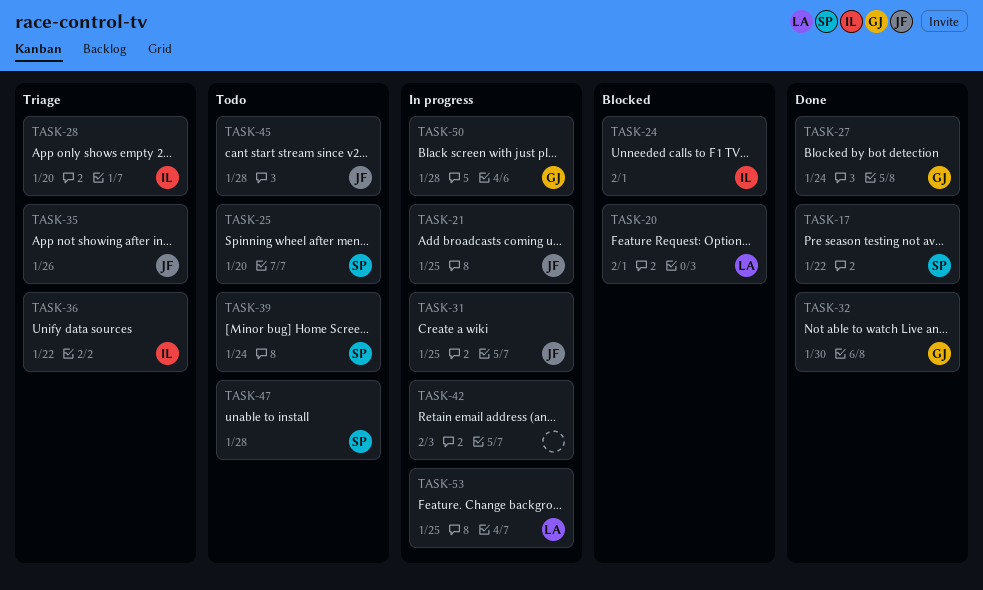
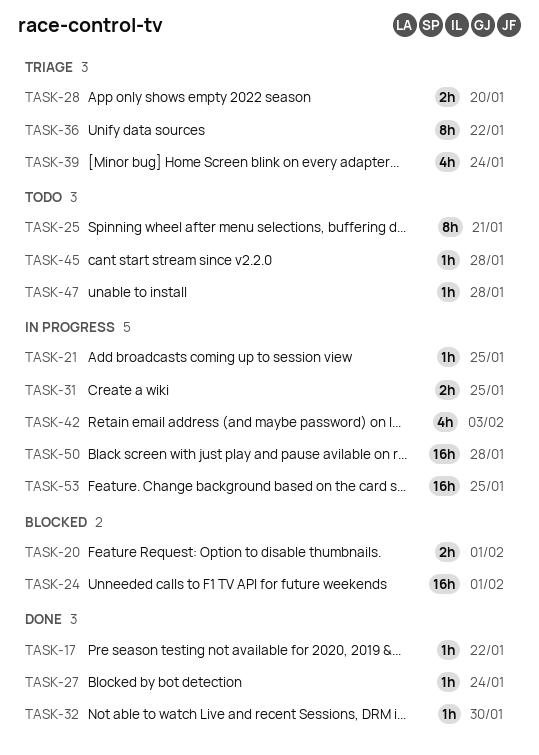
TASK-25, due: Jan 20 -> Jan 21
TASK-35: present -> none
TASK-39, status: Todo -> Triage

